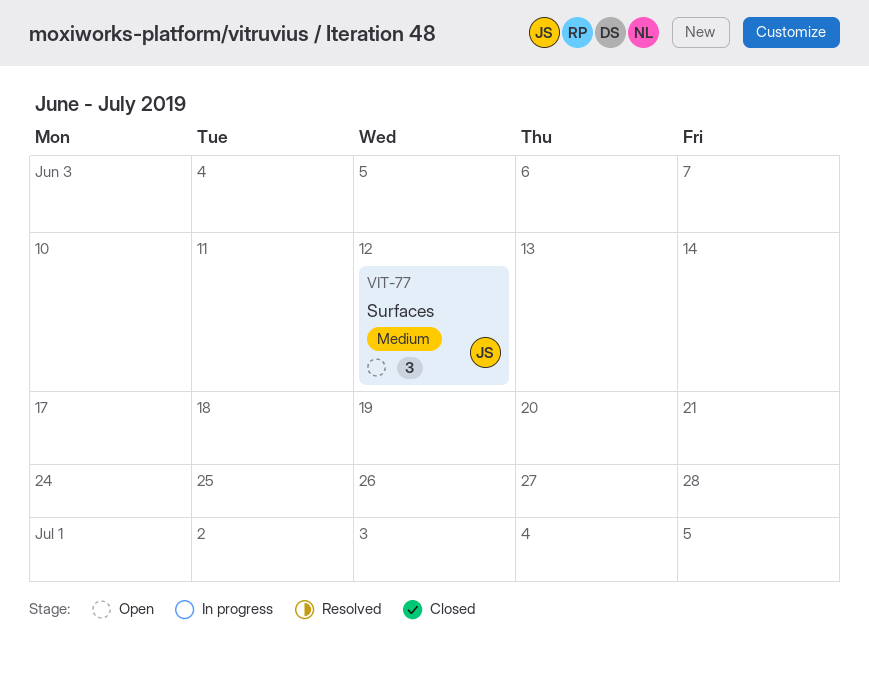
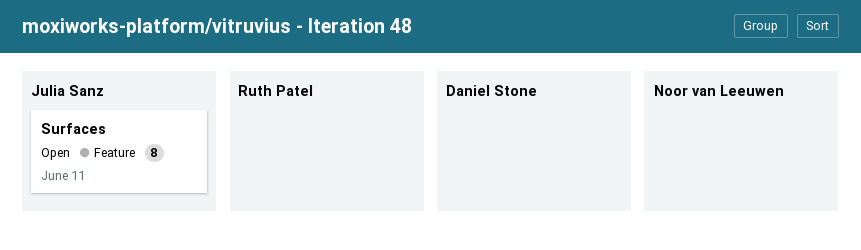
Surfaces, estimate: 3 -> 8
Surfaces, due: Jun 12 -> Jun 11

